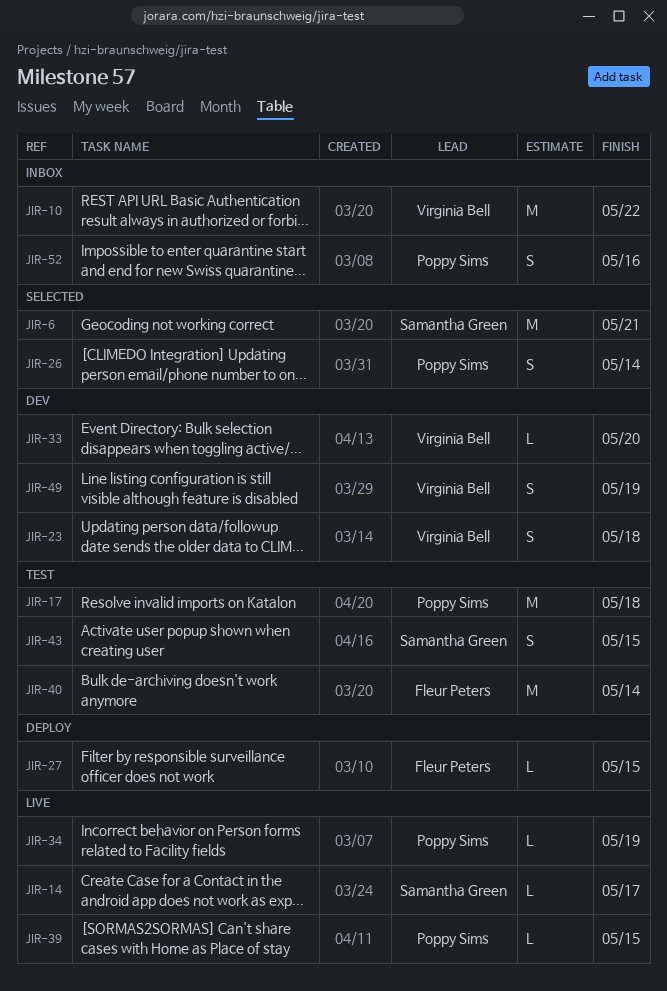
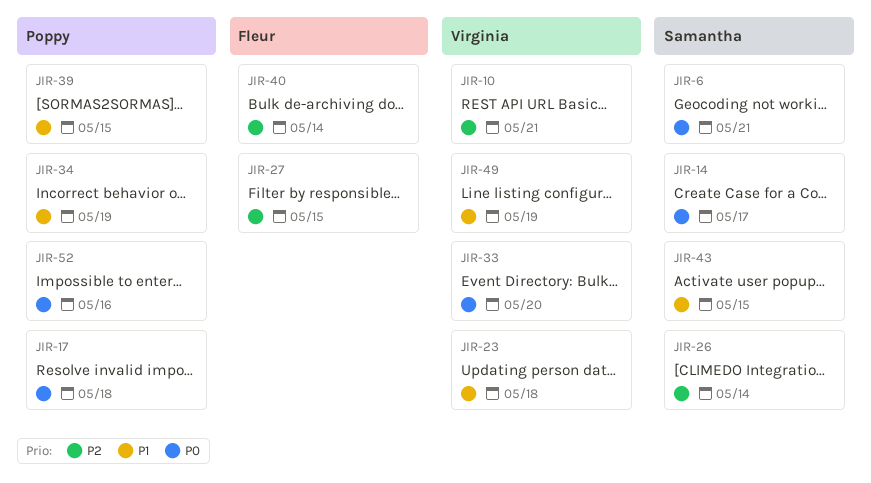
JIR-10, due: May 22 -> May 21
JIR-26, owner: Poppy Sims -> Samantha Green

